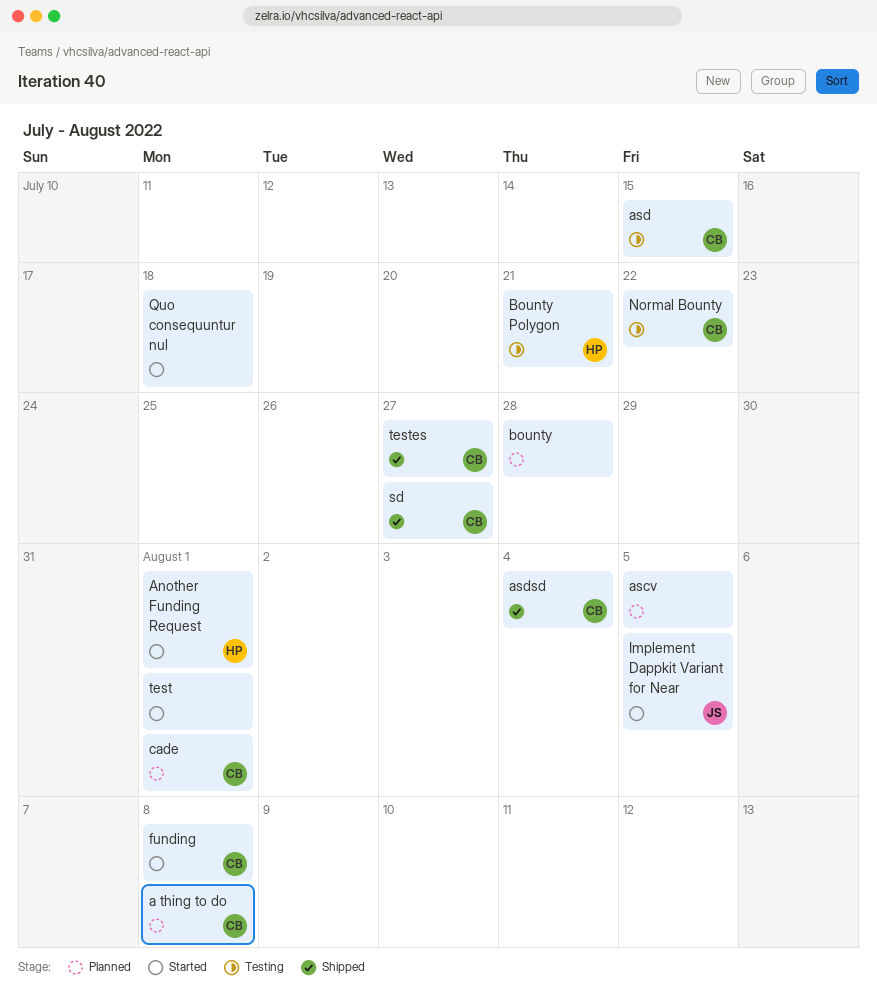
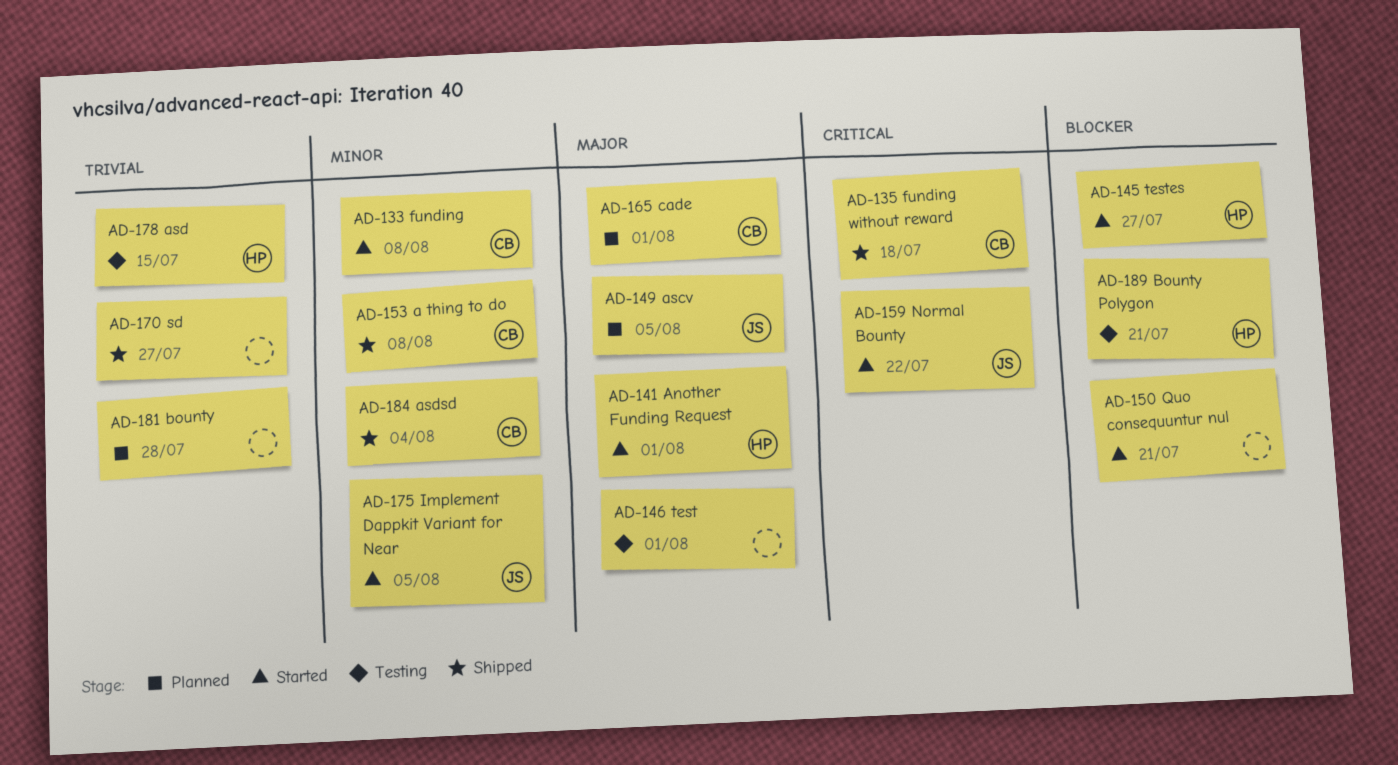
a thing to do, status: Planned -> Shipped
ascv, owner: none -> JS
asd, owner: CB -> HP
funding without reward: none -> present
Normal Bounty, status: Testing -> Started
Normal Bounty, owner: CB -> JS
Quo consequuntur nul, due: Jul 18 -> Jul 21
sd, owner: CB -> none
test, status: Started -> Testing
testes, status: Shipped -> Started
testes, owner: CB -> HP

